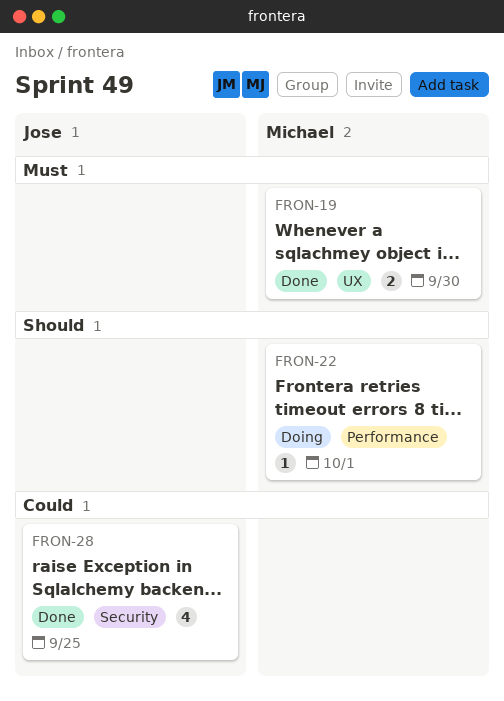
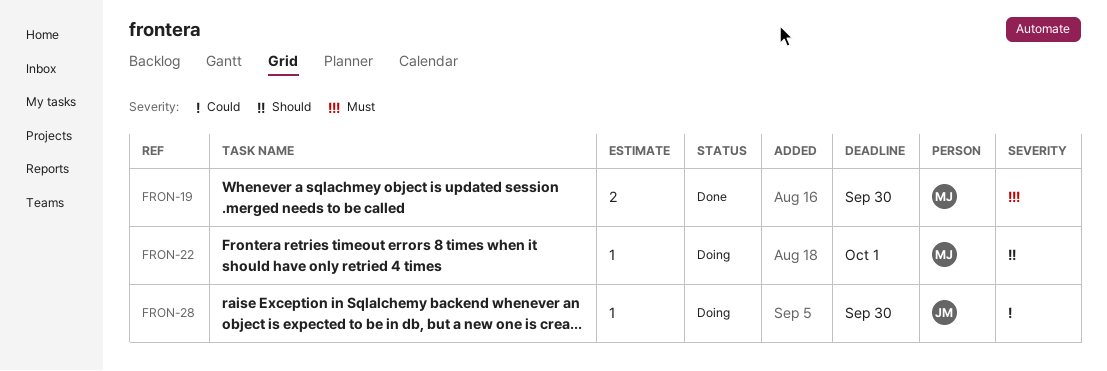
FRON-28, status: Done -> Doing
FRON-28, estimate: 4 -> 1
FRON-28, due: Sep 25 -> Sep 30

